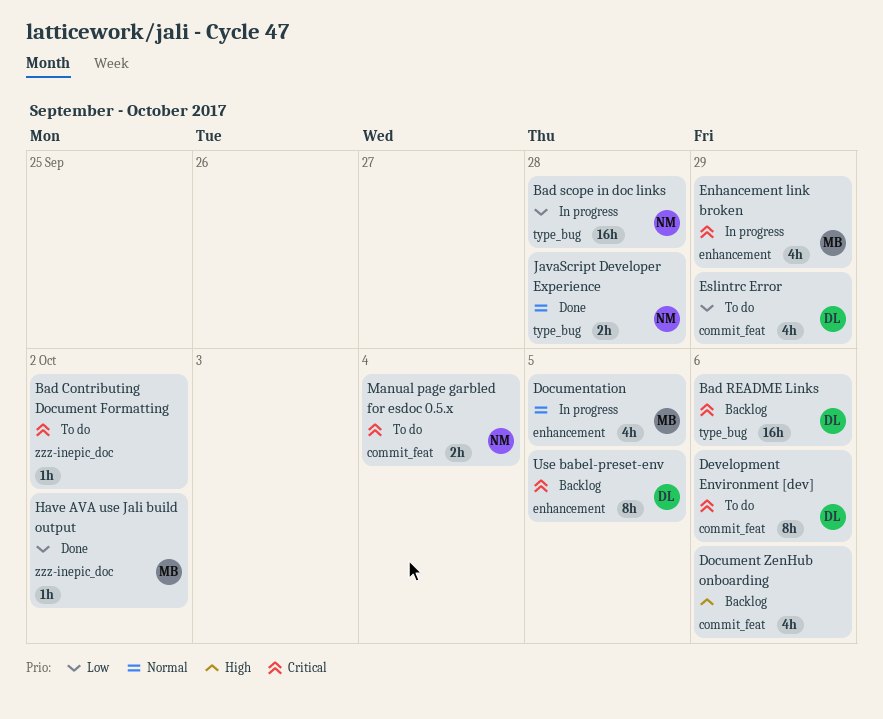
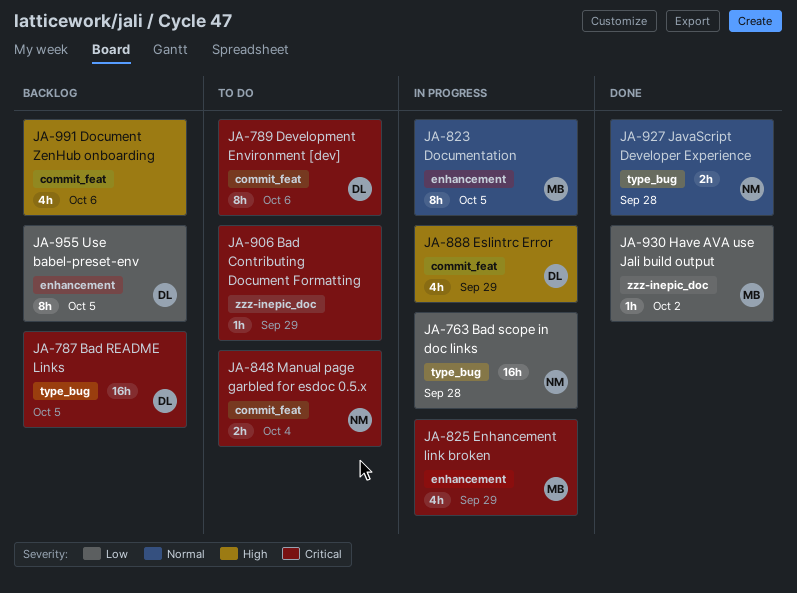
Bad Contributing Document Formatting, due: Oct 2 -> Sep 29
Bad README Links, due: Oct 6 -> Oct 5
Documentation, estimate: 4h -> 8h
Eslintrc Error, status: To do -> In progress
Eslintrc Error, priority: Low -> High
Use babel-preset-env, priority: Critical -> Low

